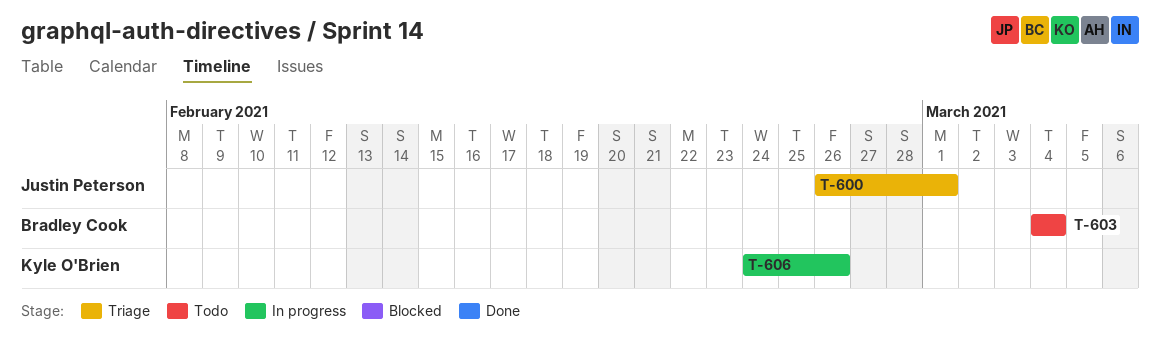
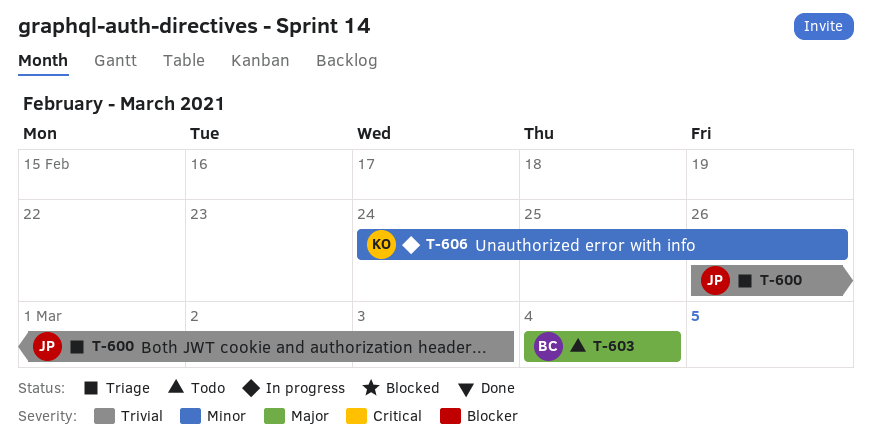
T-600, due: Mar 1 -> Mar 3

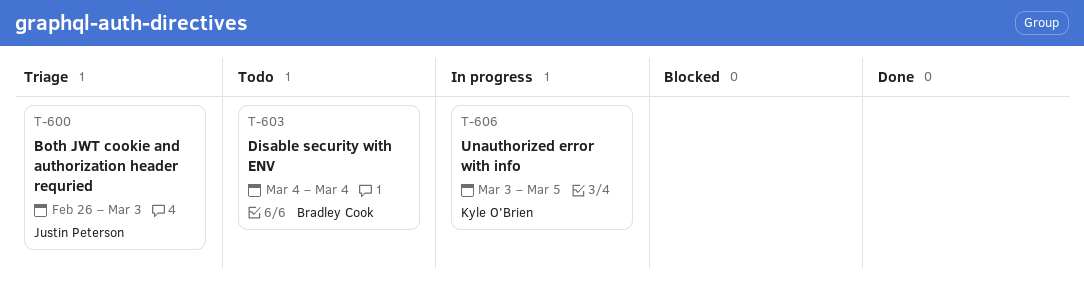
T-606, start: Feb 24 -> Mar 3
T-606, due: Feb 26 -> Mar 5

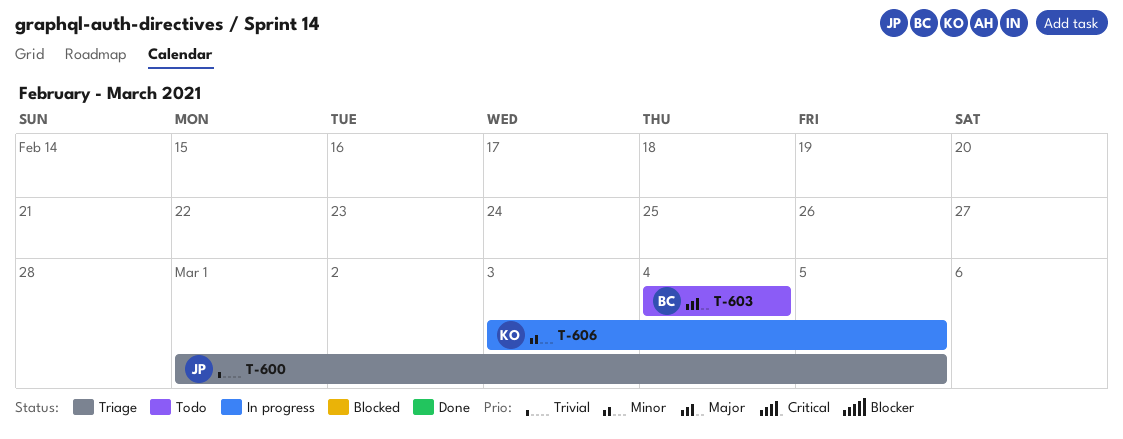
T-600, start: Feb 26 -> Mar 1
T-600, due: Mar 3 -> Mar 5

